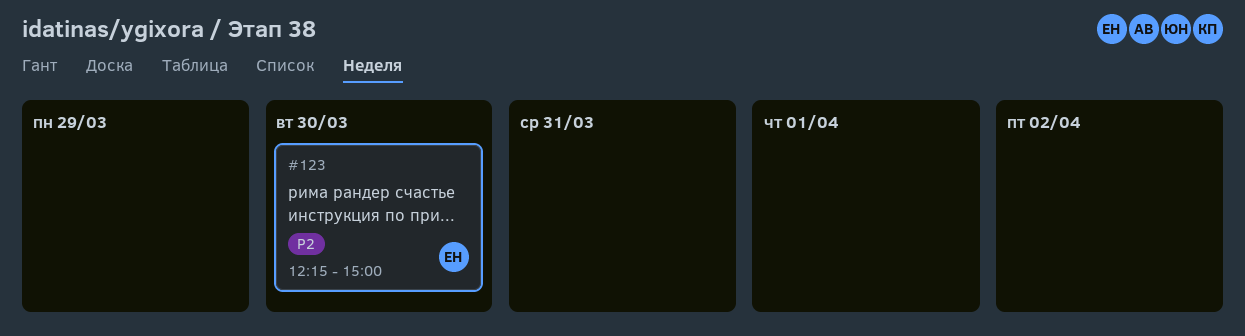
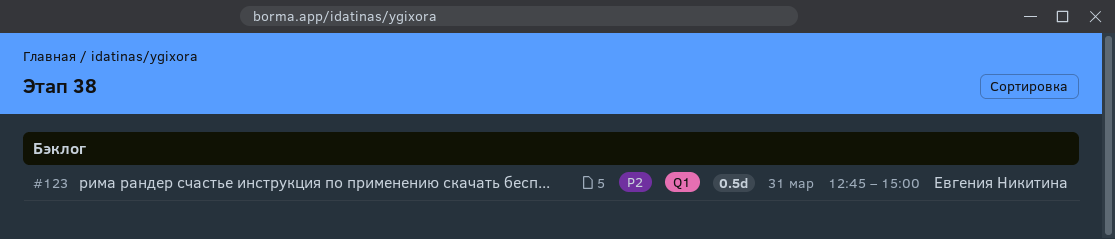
#123, day: Mar 30 -> Mar 31
#123, begins: 12:15 -> 12:45

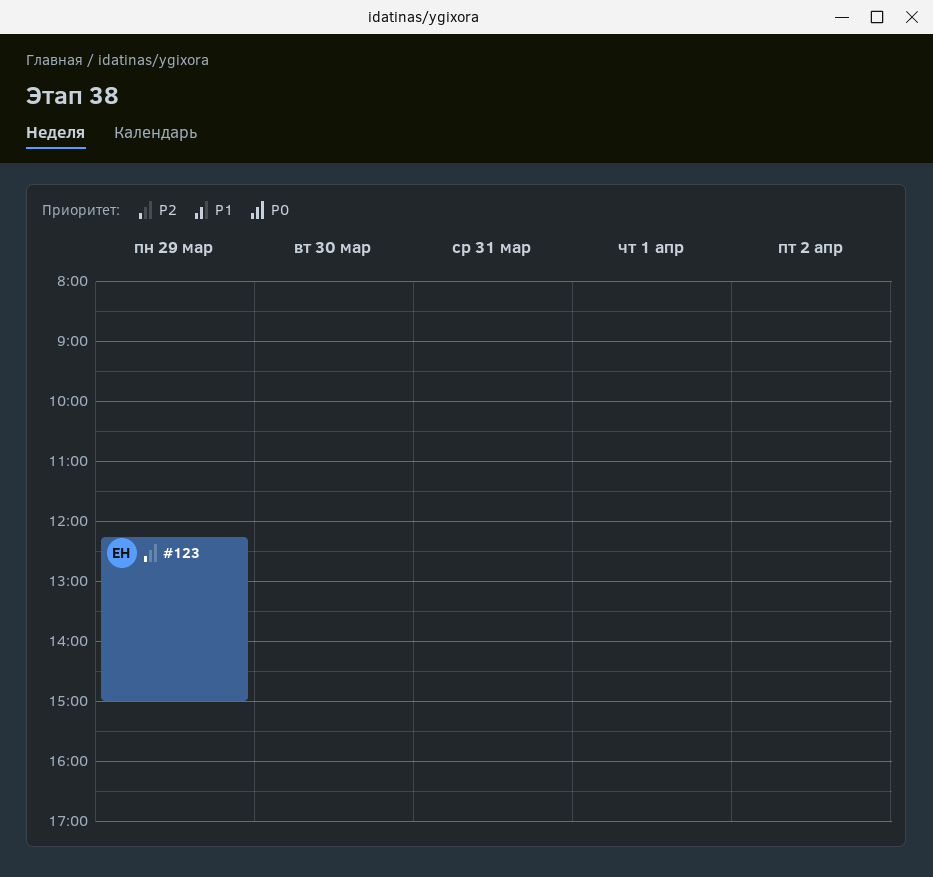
#123, day: Mar 31 -> Mar 29
#123, begins: 12:45 -> 12:15

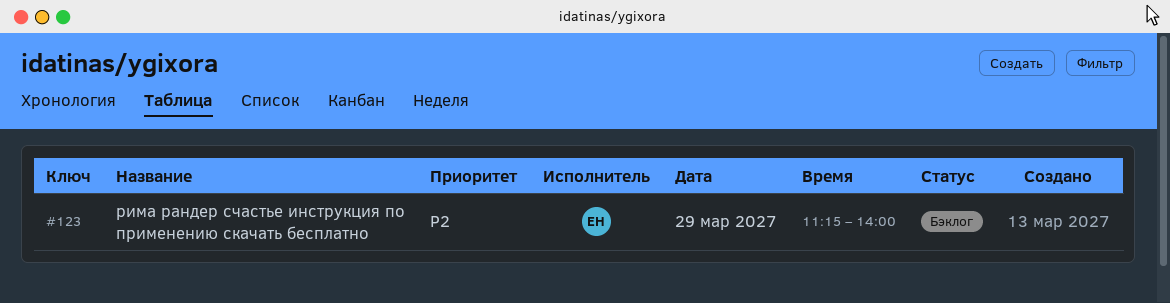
#123, begins: 12:15 -> 11:15
#123, ends: 15:00 -> 14:00

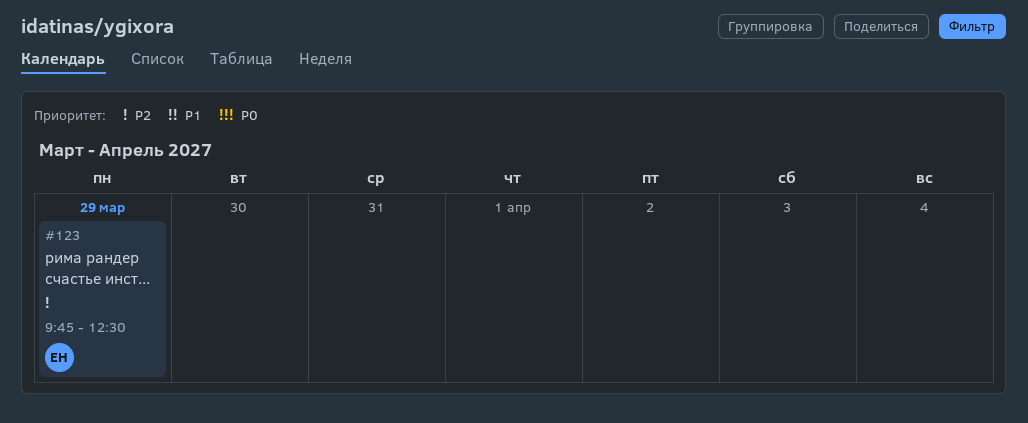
#123, begins: 11:15 -> 09:45
#123, ends: 14:00 -> 12:30

